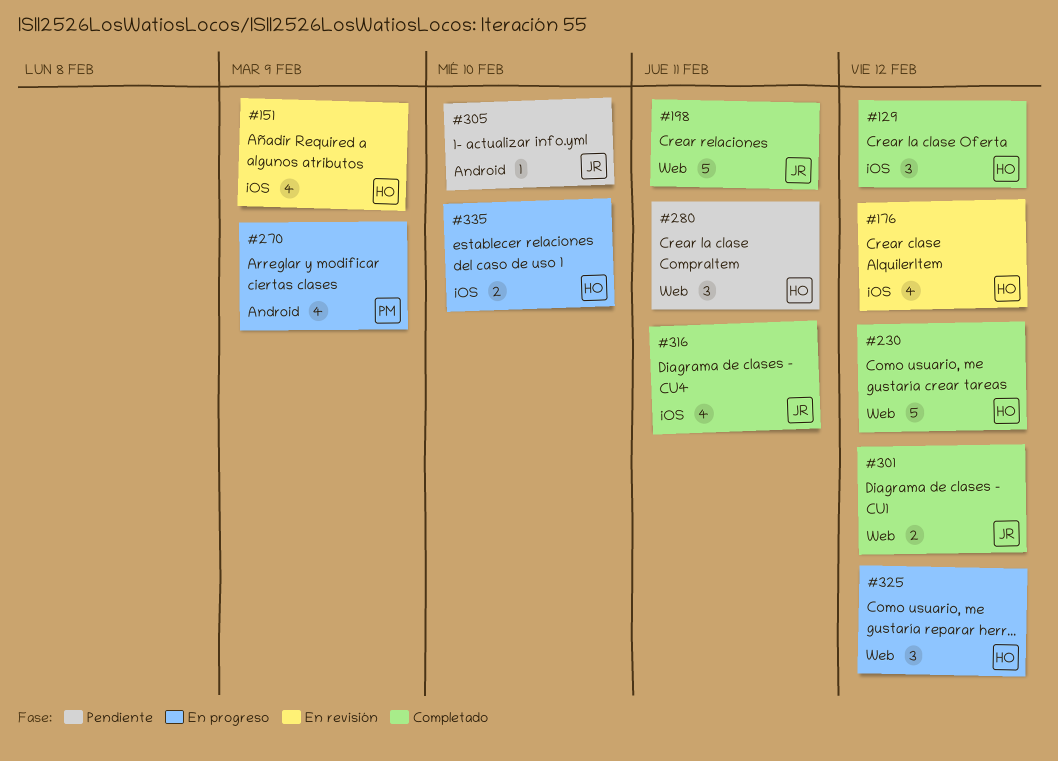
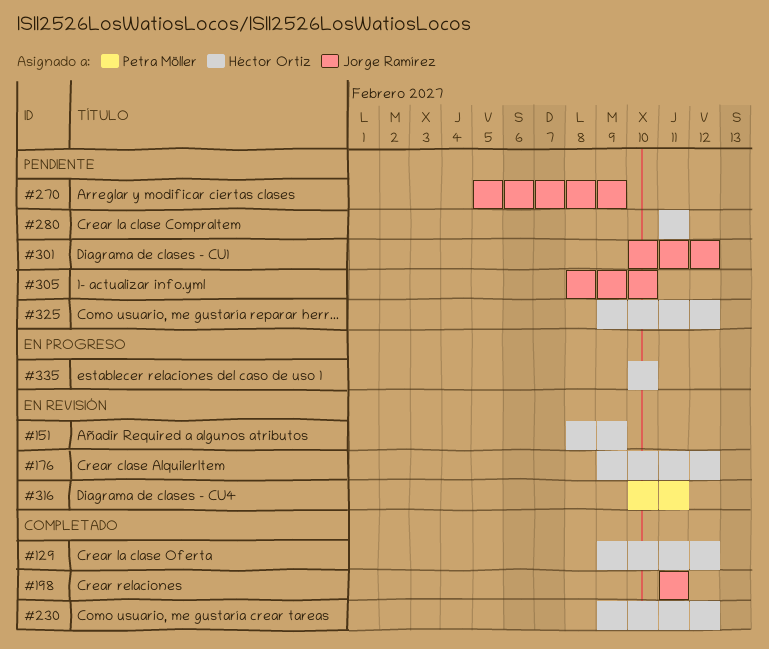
#270, status: En progreso -> Pendiente
#270, owner: Petra Möller -> Jorge Ramírez
#301, status: Completado -> Pendiente
#316, status: Completado -> En revisión
#316, owner: Jorge Ramírez -> Petra Möller
#325, status: En progreso -> Pendiente

